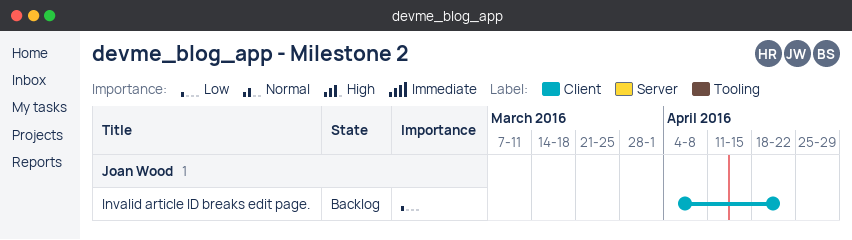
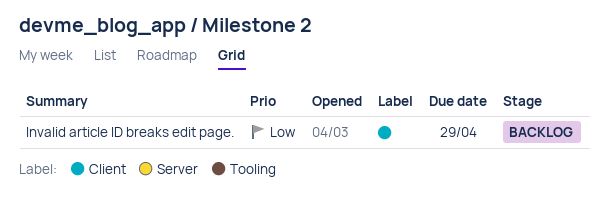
Invalid article ID breaks edit page., due: Apr 22 -> Apr 29

